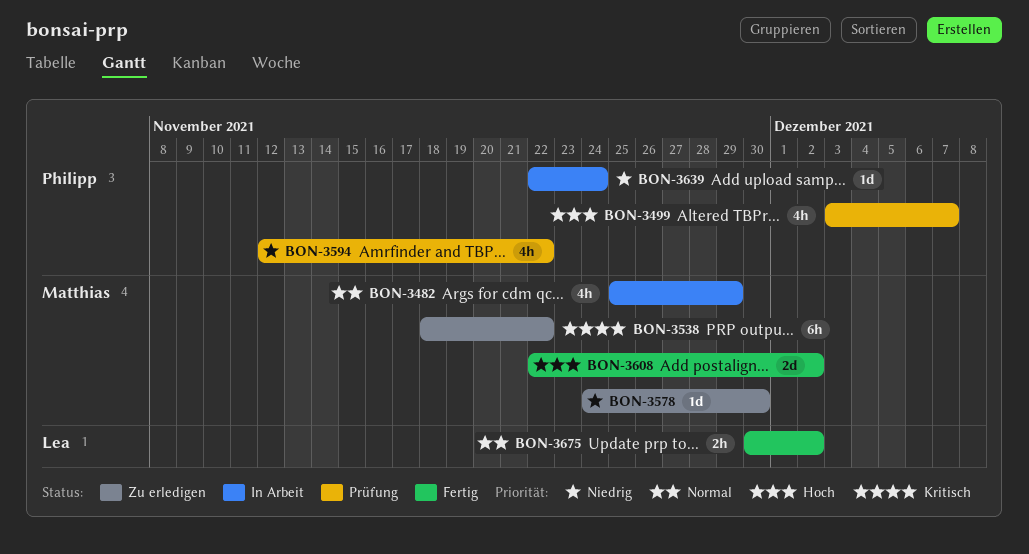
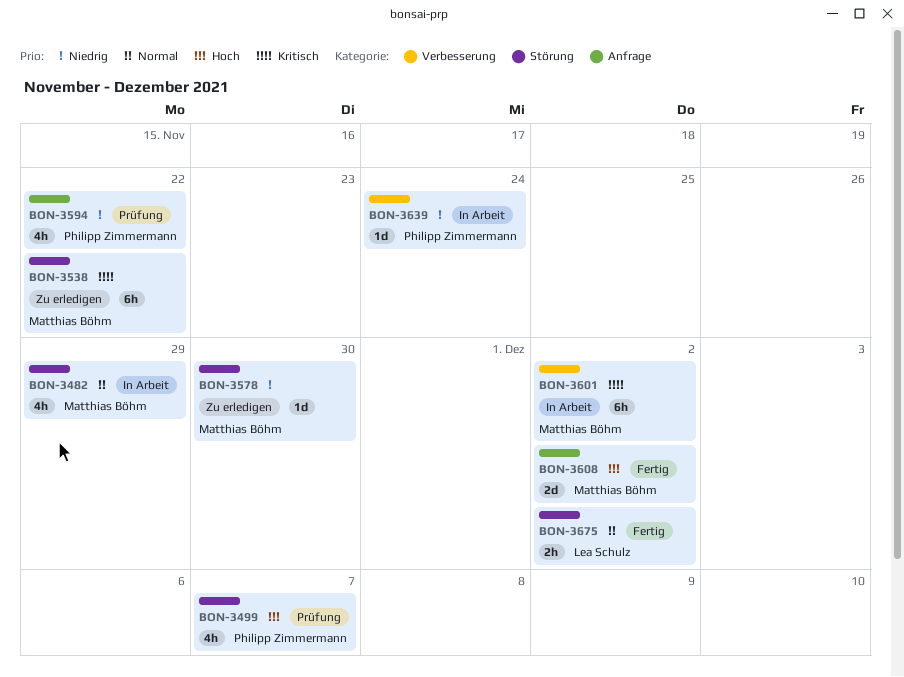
BON-3601: none -> present

